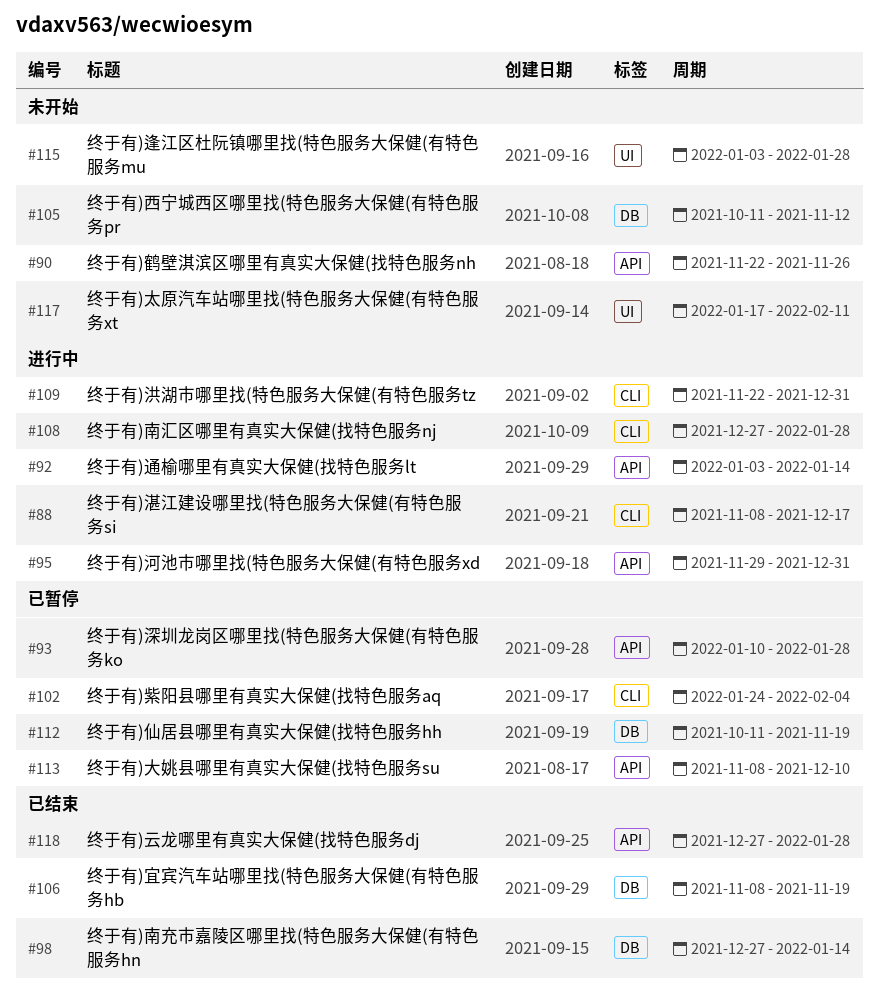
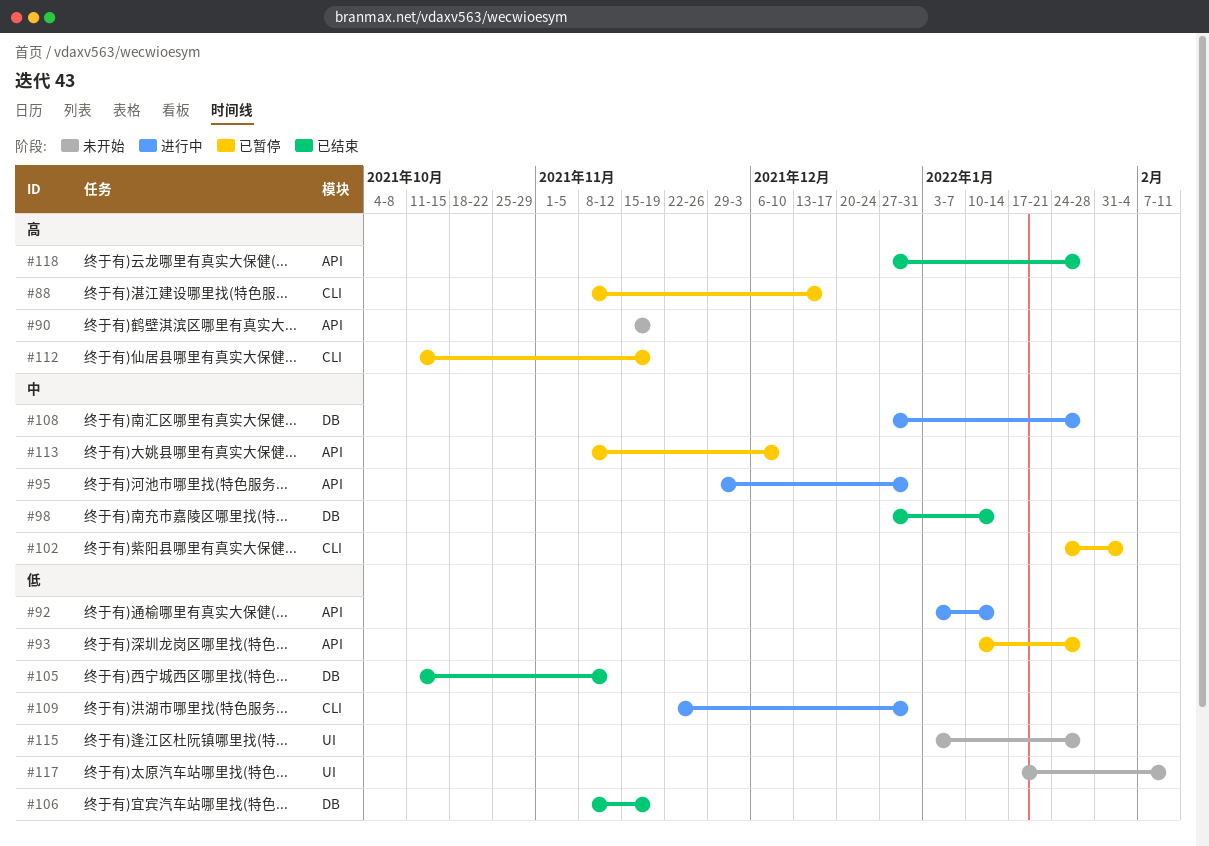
#88, status: 进行中 -> 已暂停
#90, start: Nov 22 -> Nov 15
#90, due: Nov 26 -> Nov 19
#105, status: 未开始 -> 已结束
#108, label: CLI -> DB
#112, label: DB -> CLI

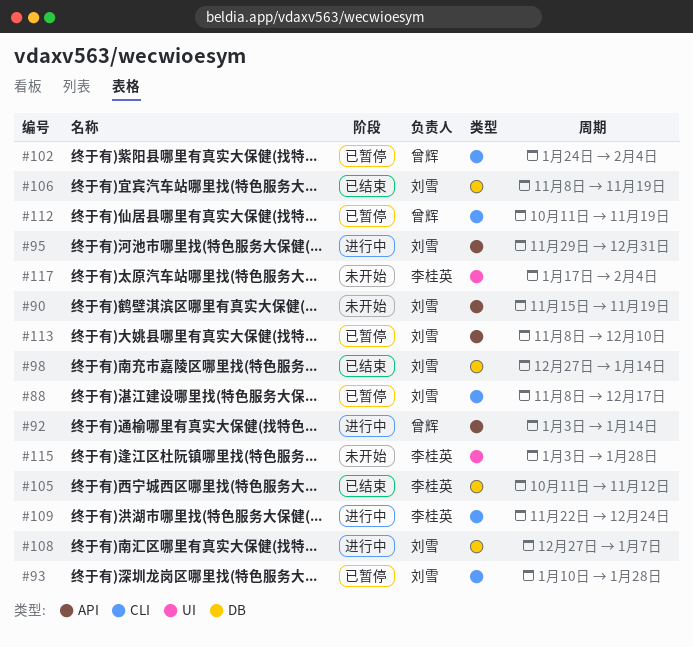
#93, label: API -> CLI
#108, due: Jan 28 -> Jan 7
#109, due: Dec 31 -> Dec 24
#117, due: Feb 11 -> Feb 4
#118: present -> none

